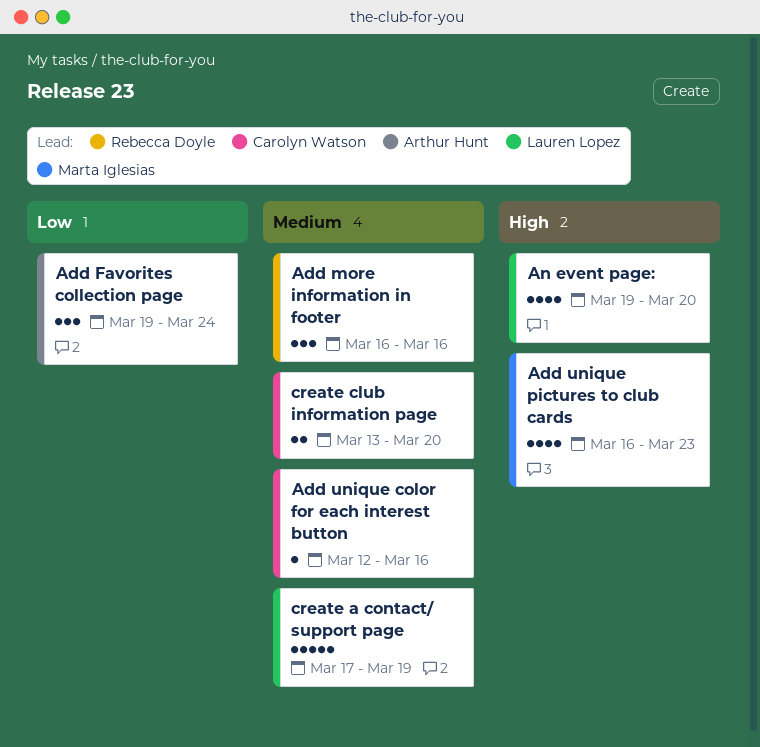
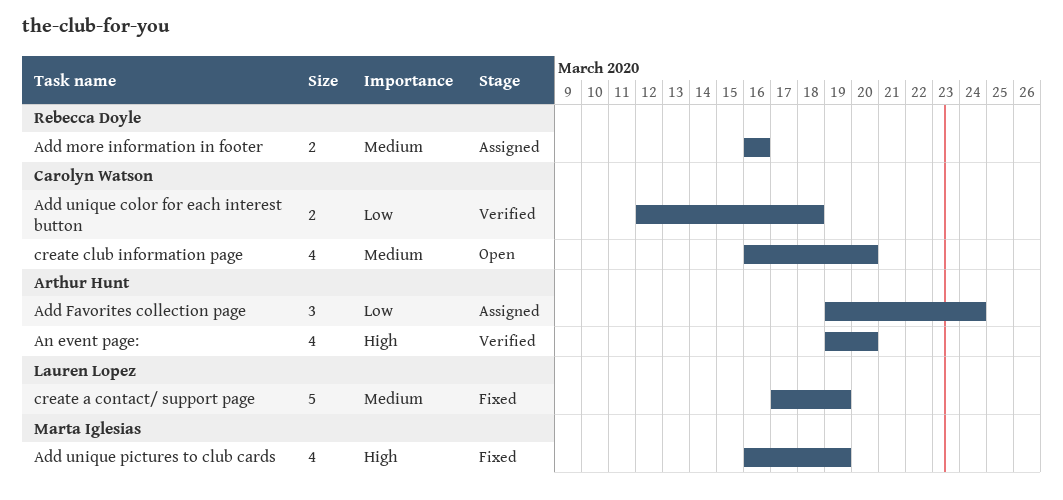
Add more information in footer, estimate: 3 -> 2
Add unique color for each interest button, priority: Medium -> Low
Add unique color for each interest button, estimate: 1 -> 2
Add unique color for each interest button, due: Mar 16 -> Mar 18
Add unique pictures to club cards, due: Mar 23 -> Mar 19
An event page:, owner: Lauren Lopez -> Arthur Hunt
create club information page, estimate: 2 -> 4
create club information page, start: Mar 13 -> Mar 16

